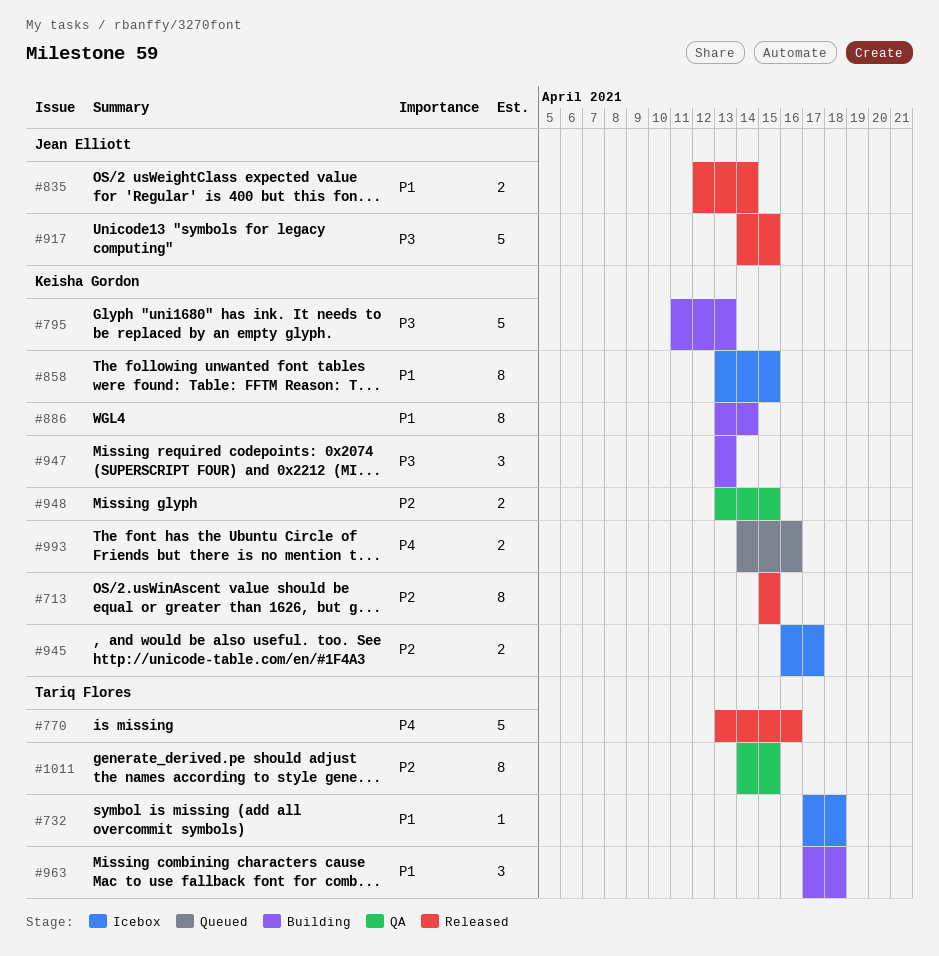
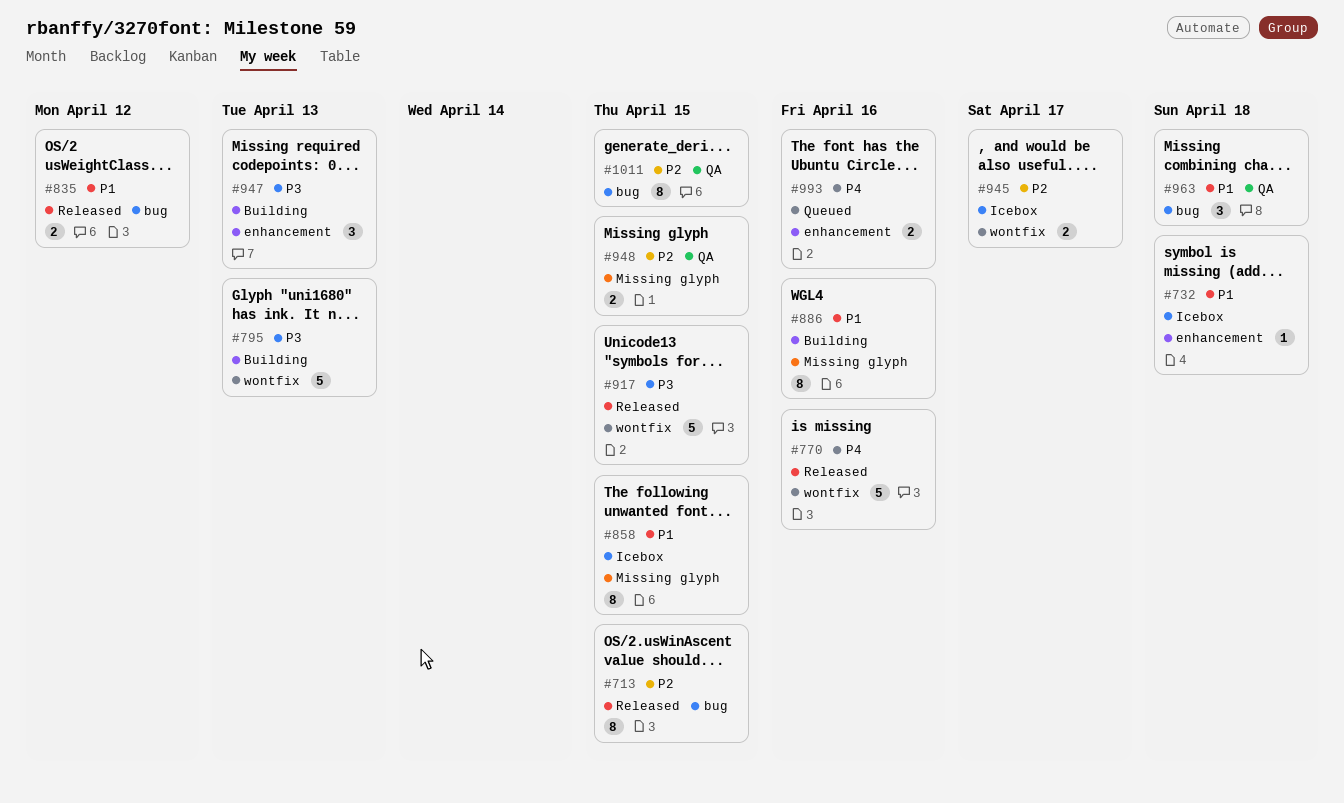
#835, due: Apr 14 -> Apr 12
#886, due: Apr 14 -> Apr 16
#963, status: Building -> QA

